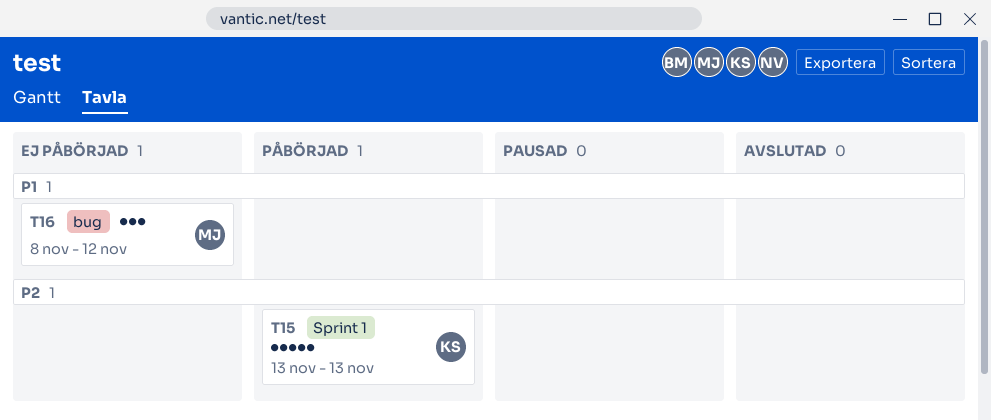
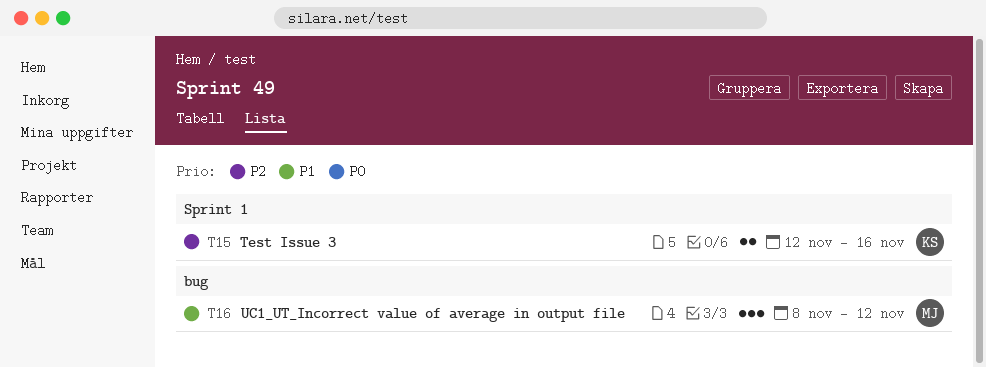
T15, estimate: 5 -> 2
T15, start: Nov 13 -> Nov 12
T15, due: Nov 13 -> Nov 16

